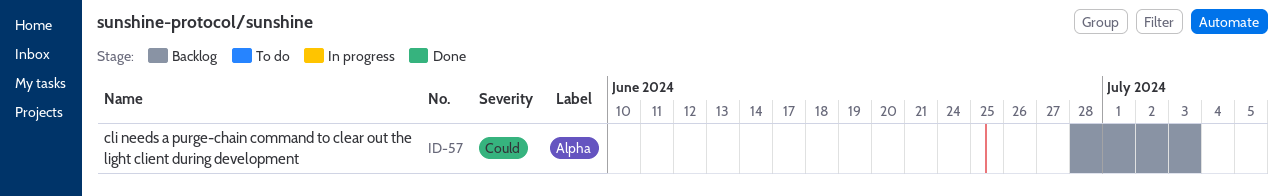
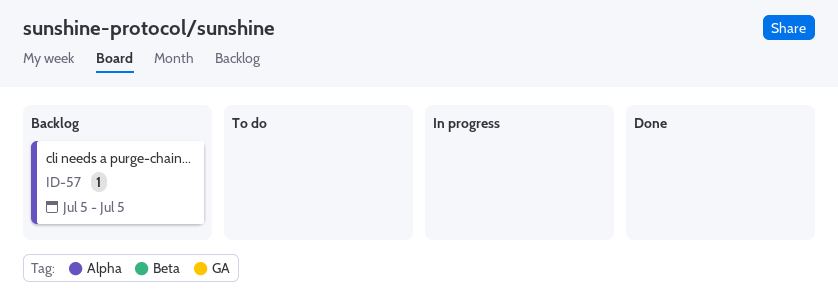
ID-57, start: Jun 28 -> Jul 5
ID-57, due: Jul 3 -> Jul 5

